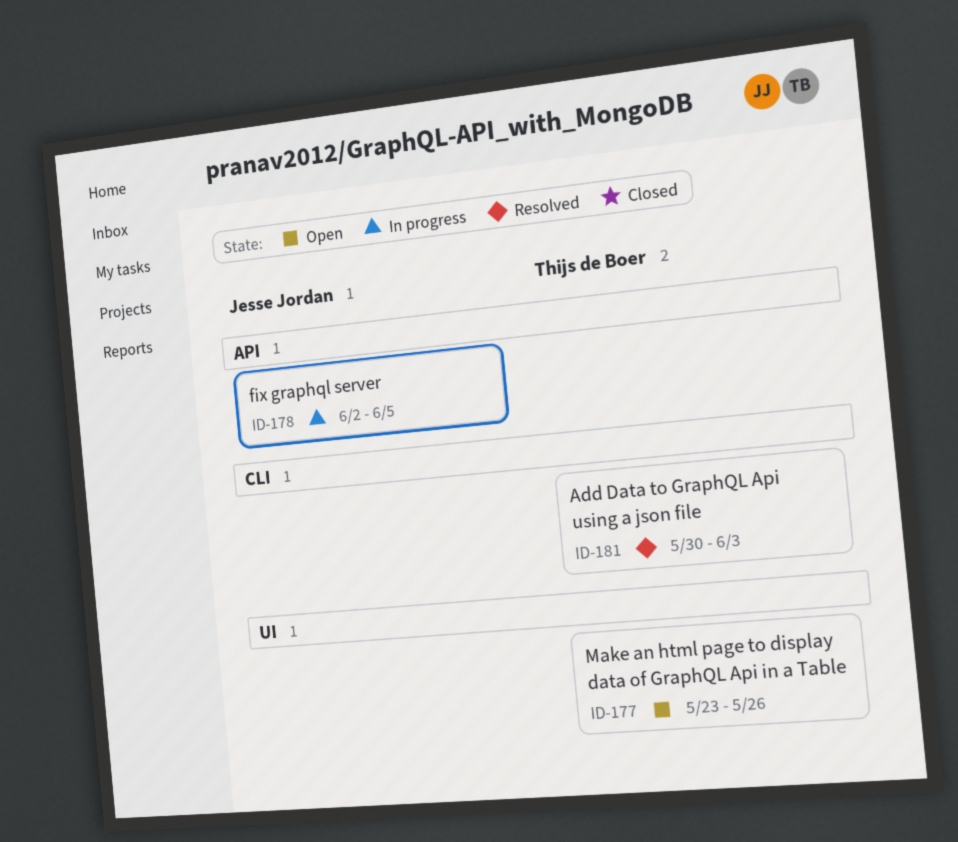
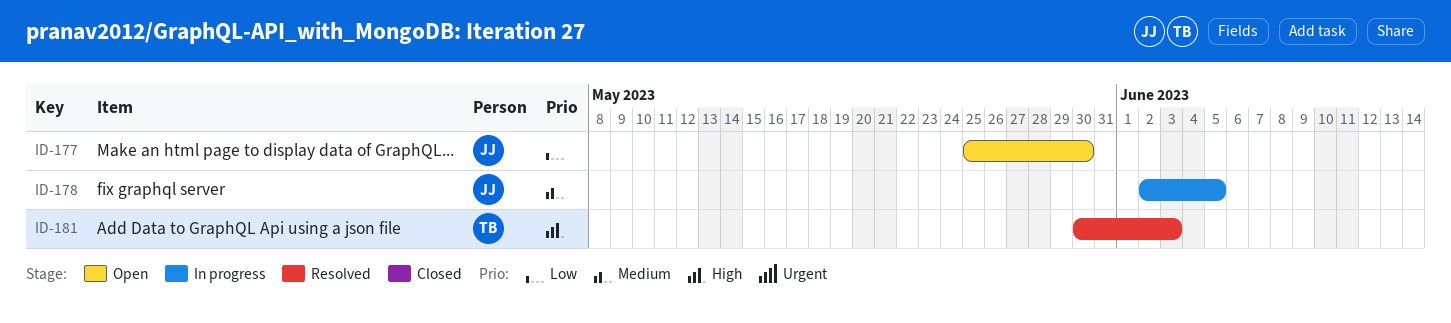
ID-177, owner: Thijs de Boer -> Jesse Jordan
ID-177, start: May 23 -> May 25
ID-177, due: May 26 -> May 30

